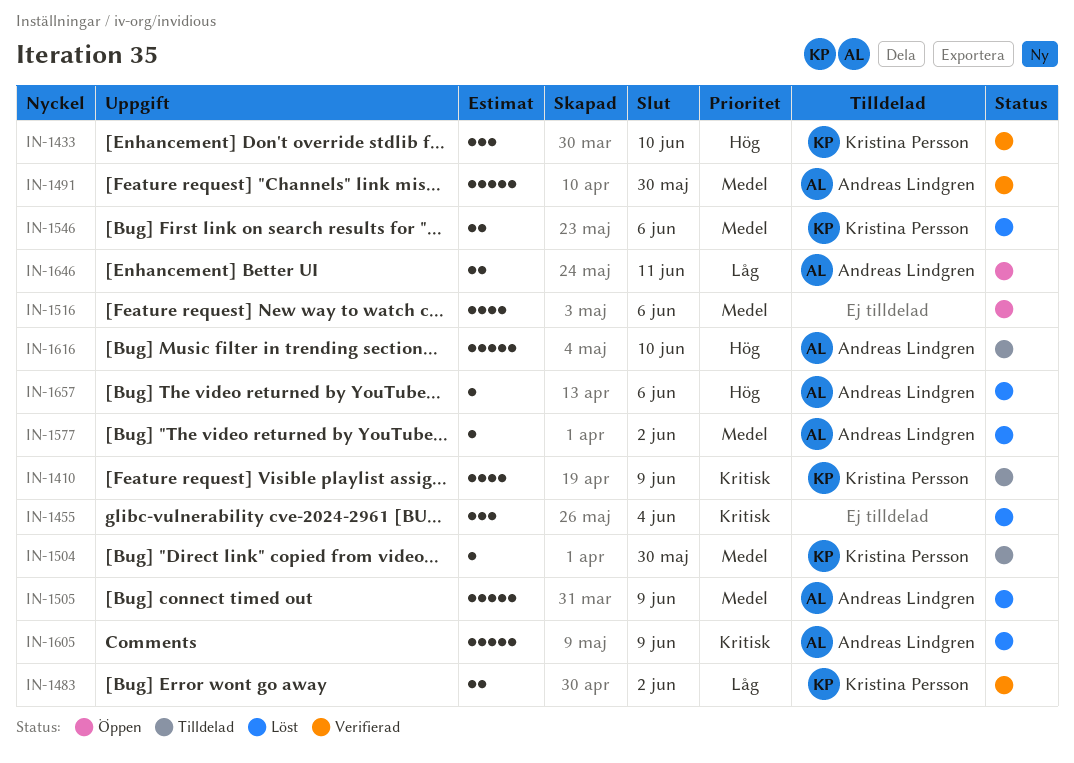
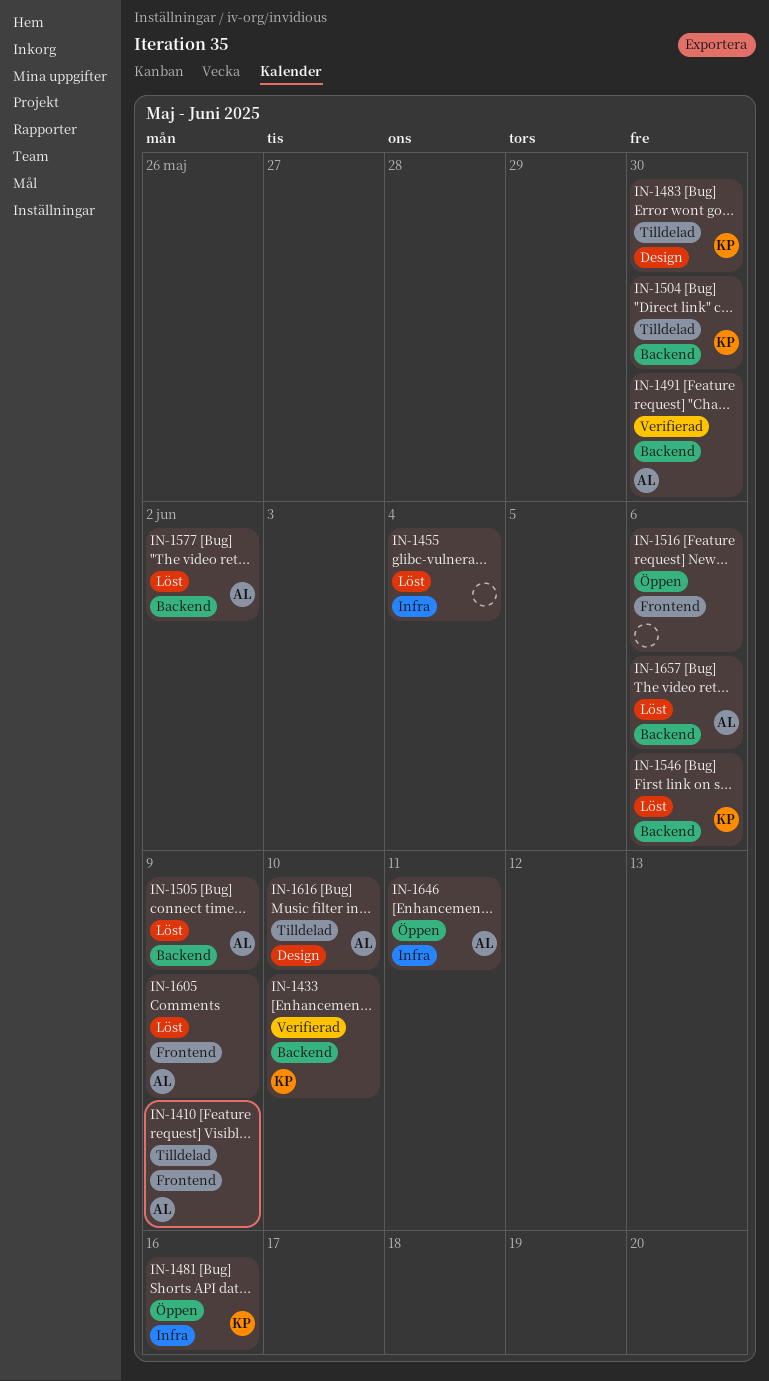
IN-1410, owner: Kristina Persson -> Andreas Lindgren
IN-1481: none -> present
IN-1483, status: Verifierad -> Tilldelad
IN-1483, due: Jun 2 -> May 30

